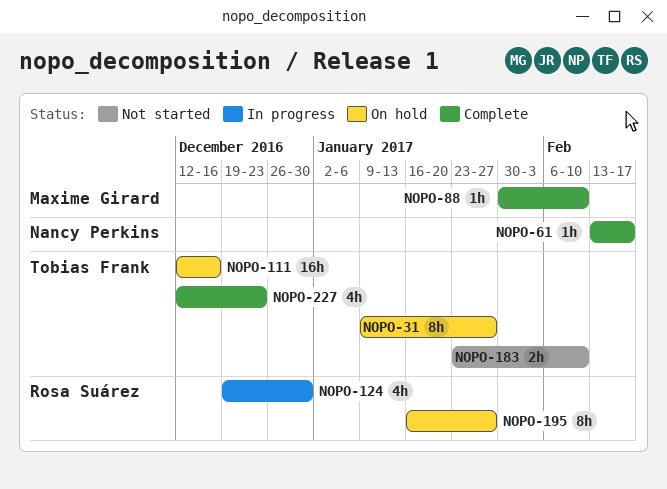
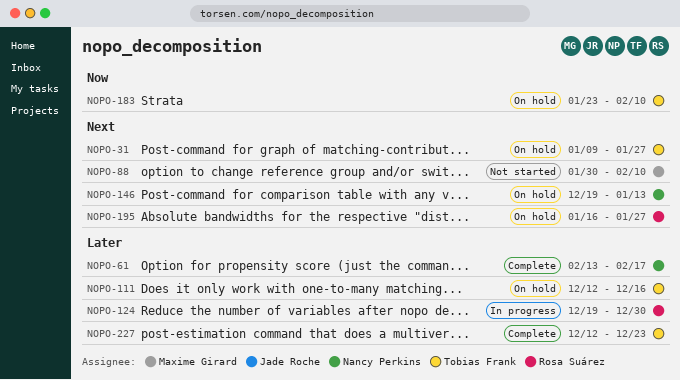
NOPO-88, status: Complete -> Not started
NOPO-146: none -> present
NOPO-183, status: Not started -> On hold

